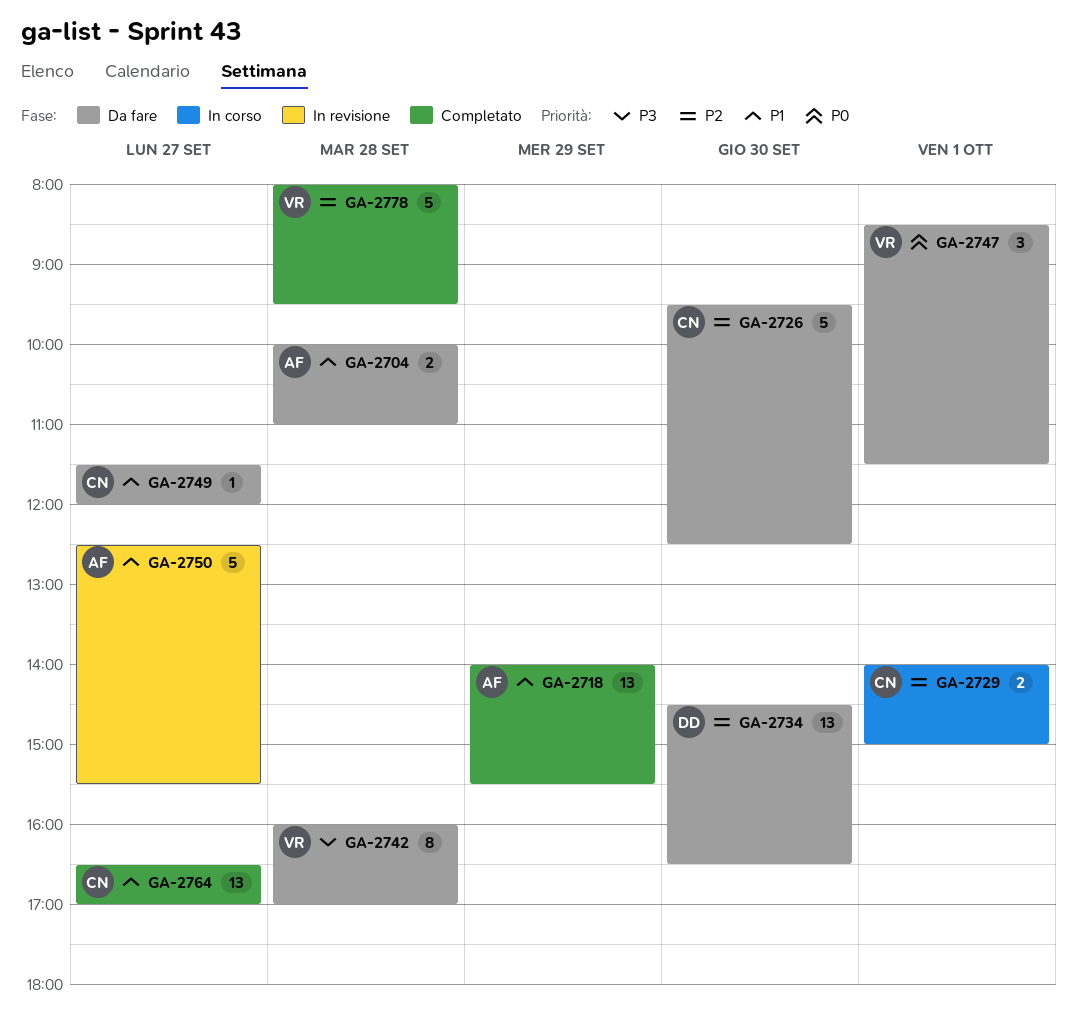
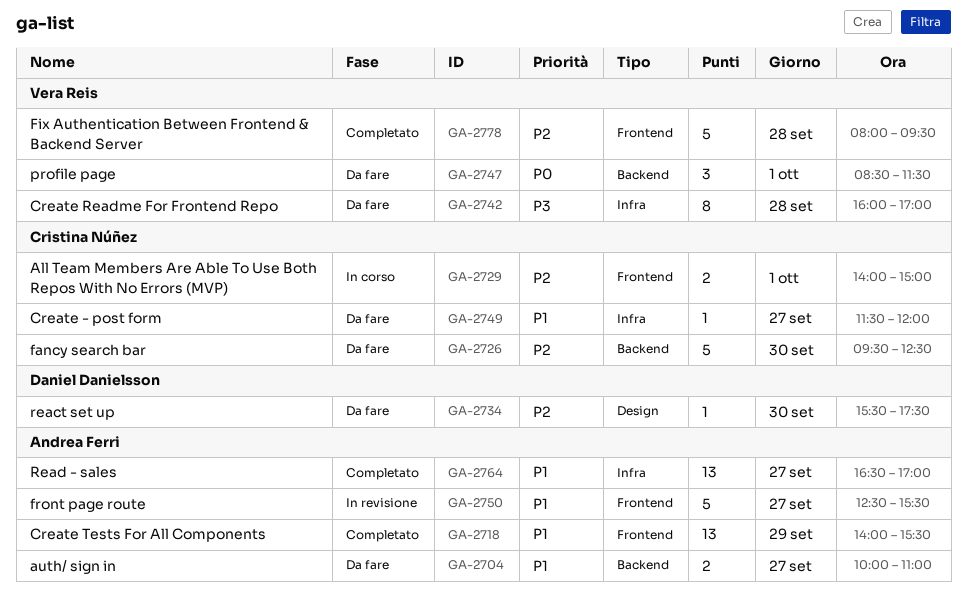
GA-2704, day: Sep 28 -> Sep 27
GA-2734, estimate: 13 -> 1
GA-2734, begins: 14:30 -> 15:30
GA-2734, ends: 16:30 -> 17:30
GA-2764, owner: Cristina Núñez -> Andrea Ferri

